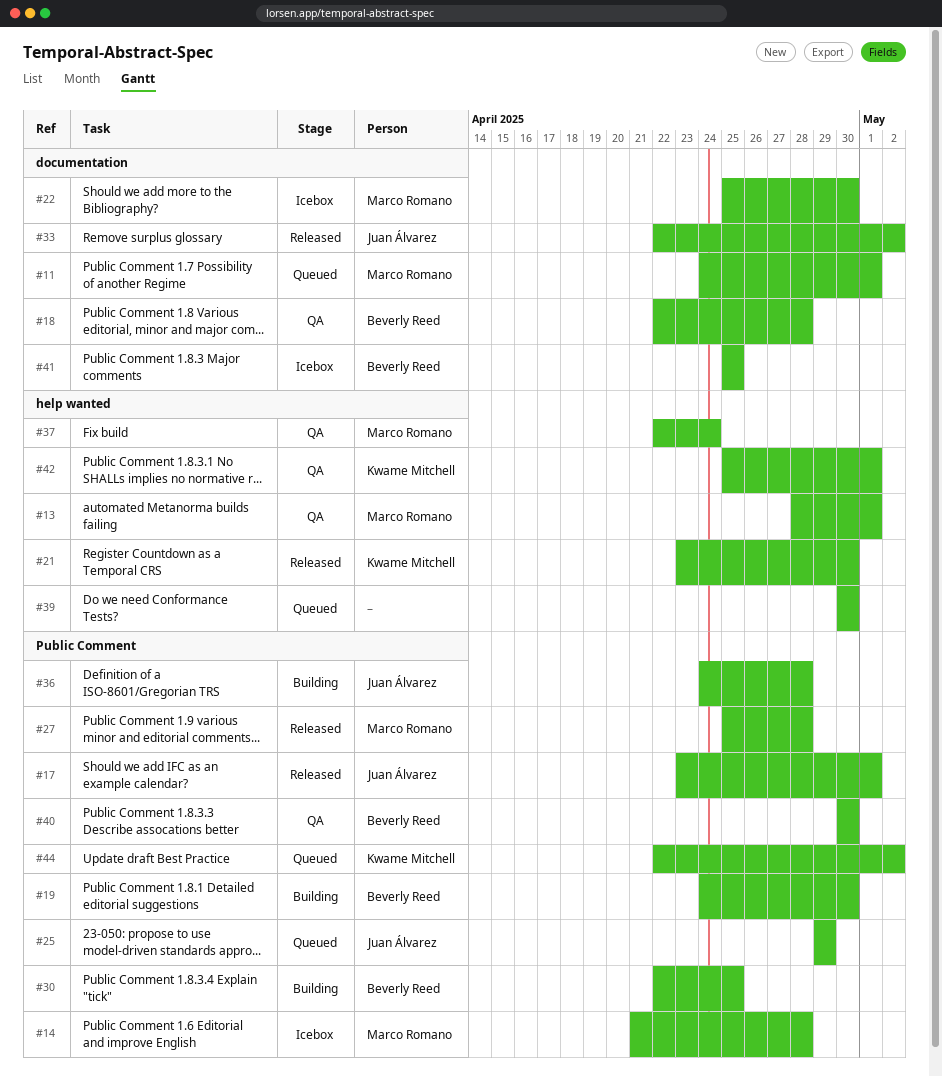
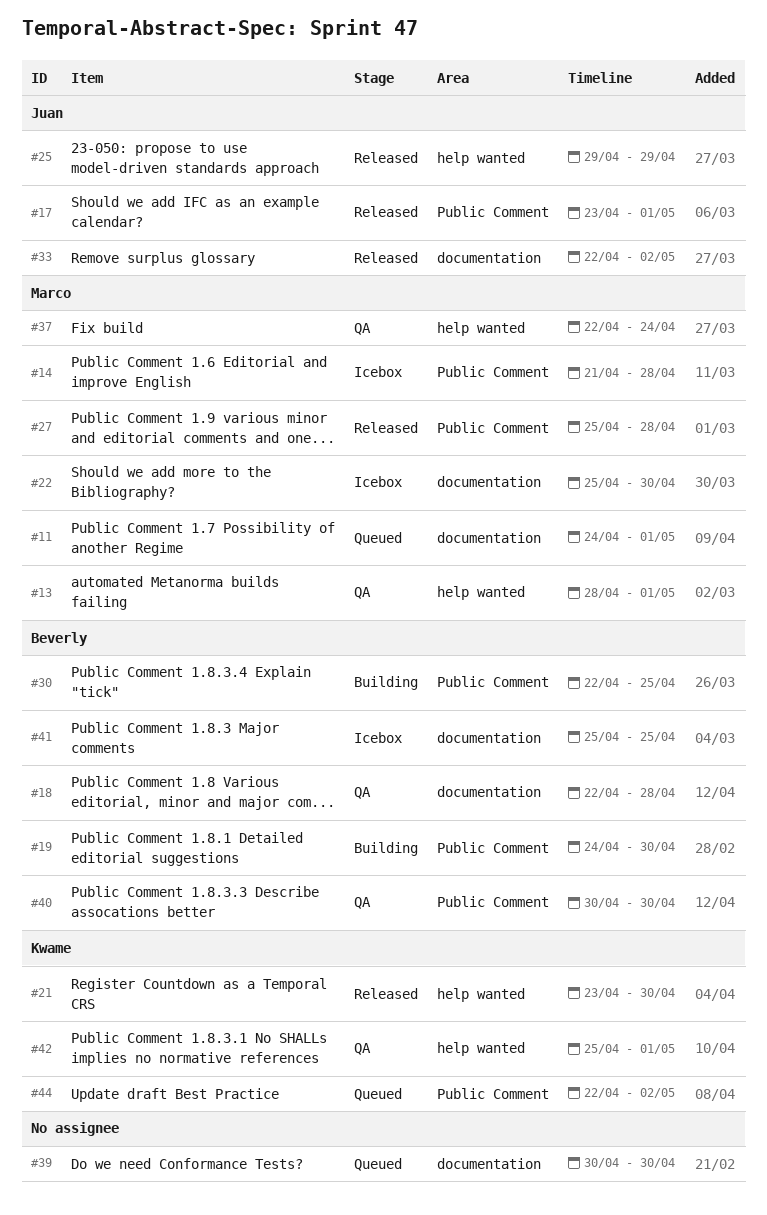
#25, status: Queued -> Released
#25, label: Public Comment -> help wanted
#36: present -> none
#39, label: help wanted -> documentation

